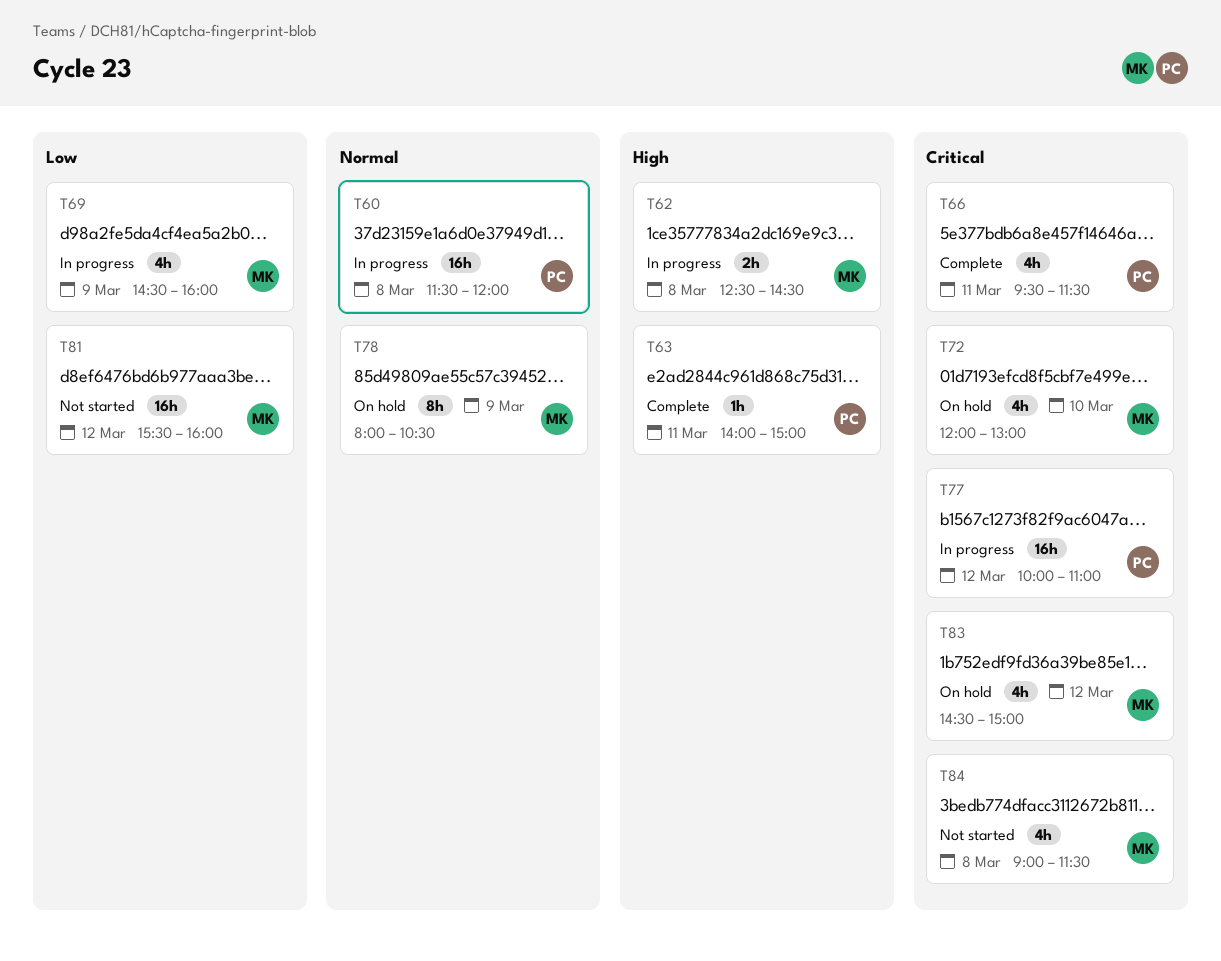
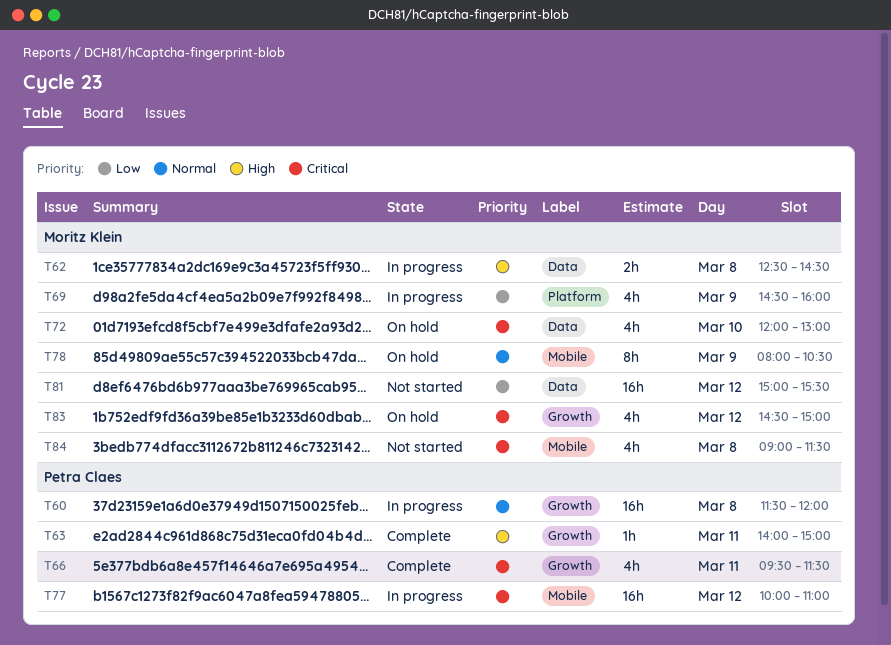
T81, begins: 15:30 -> 15:00
T81, ends: 16:00 -> 15:30

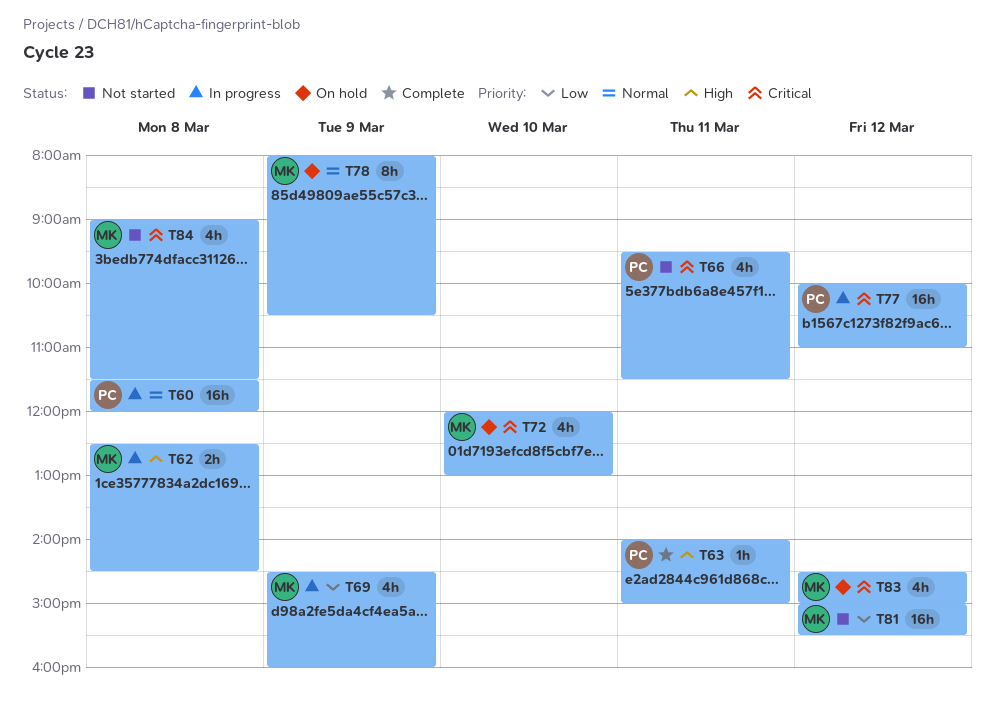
T66, status: Complete -> Not started

